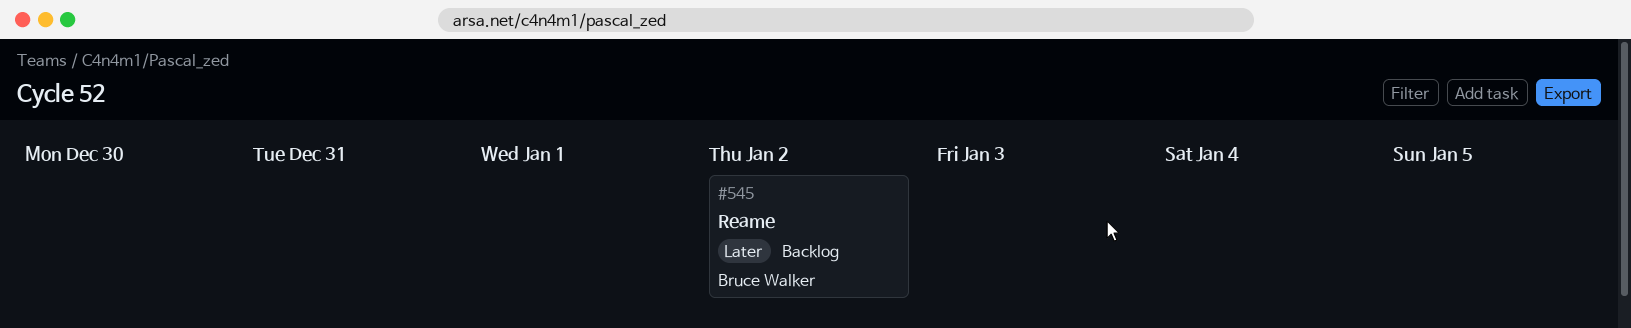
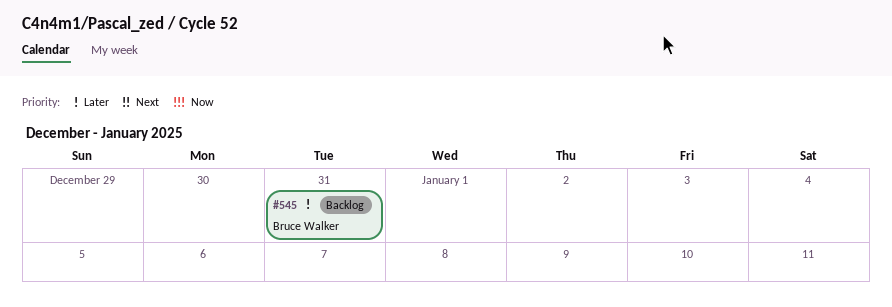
#545, due: Jan 2 -> Dec 31

